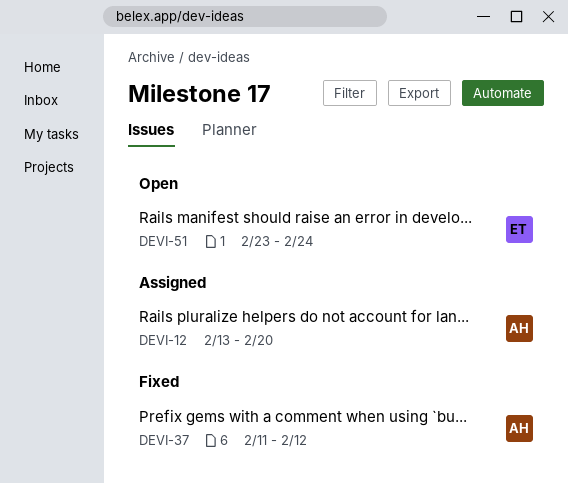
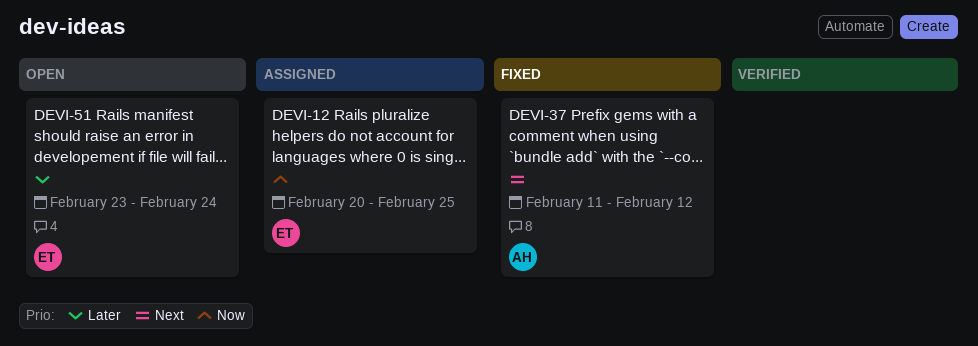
DEVI-12, owner: AH -> ET
DEVI-12, start: Feb 13 -> Feb 20
DEVI-12, due: Feb 20 -> Feb 25

